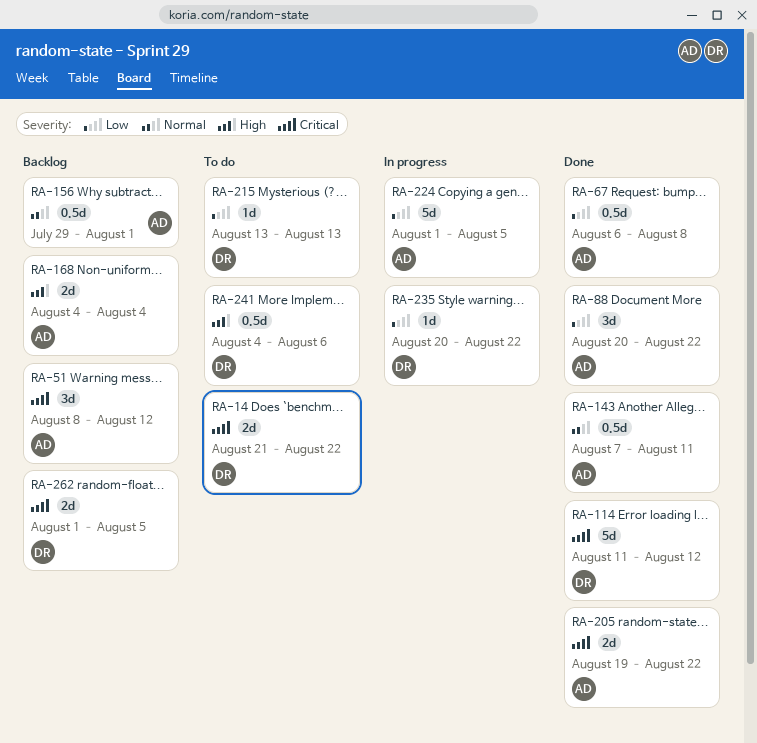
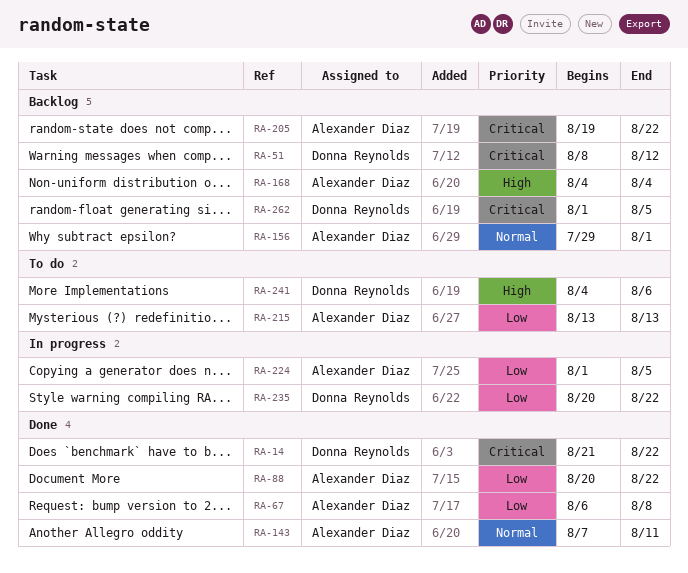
RA-14, status: To do -> Done
RA-51, owner: Alexander Diaz -> Donna Reynolds
RA-114: present -> none
RA-205, status: Done -> Backlog
RA-215, owner: Donna Reynolds -> Alexander Diaz

